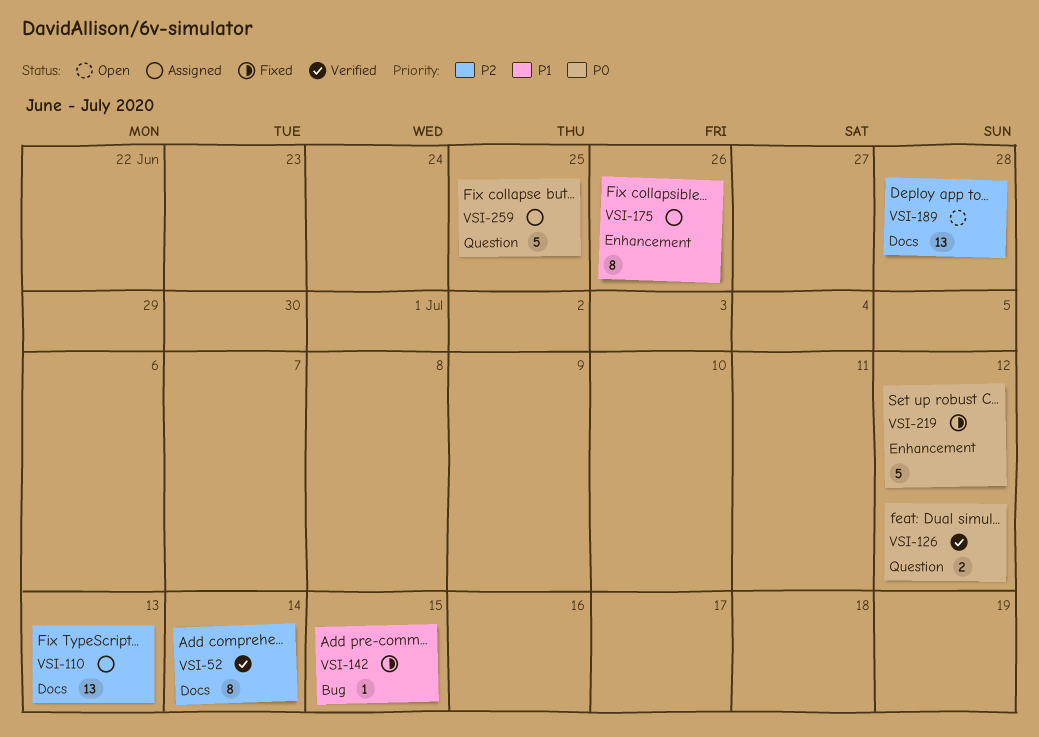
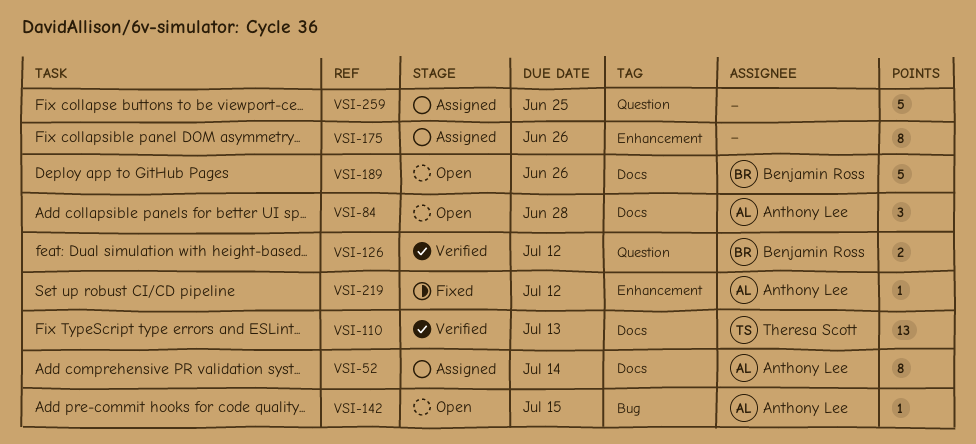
VSI-52, status: Verified -> Assigned
VSI-84: none -> present
VSI-110, status: Assigned -> Verified
VSI-142, status: Fixed -> Open
VSI-189, estimate: 13 -> 5
VSI-189, due: Jun 28 -> Jun 26
VSI-219, estimate: 5 -> 1

